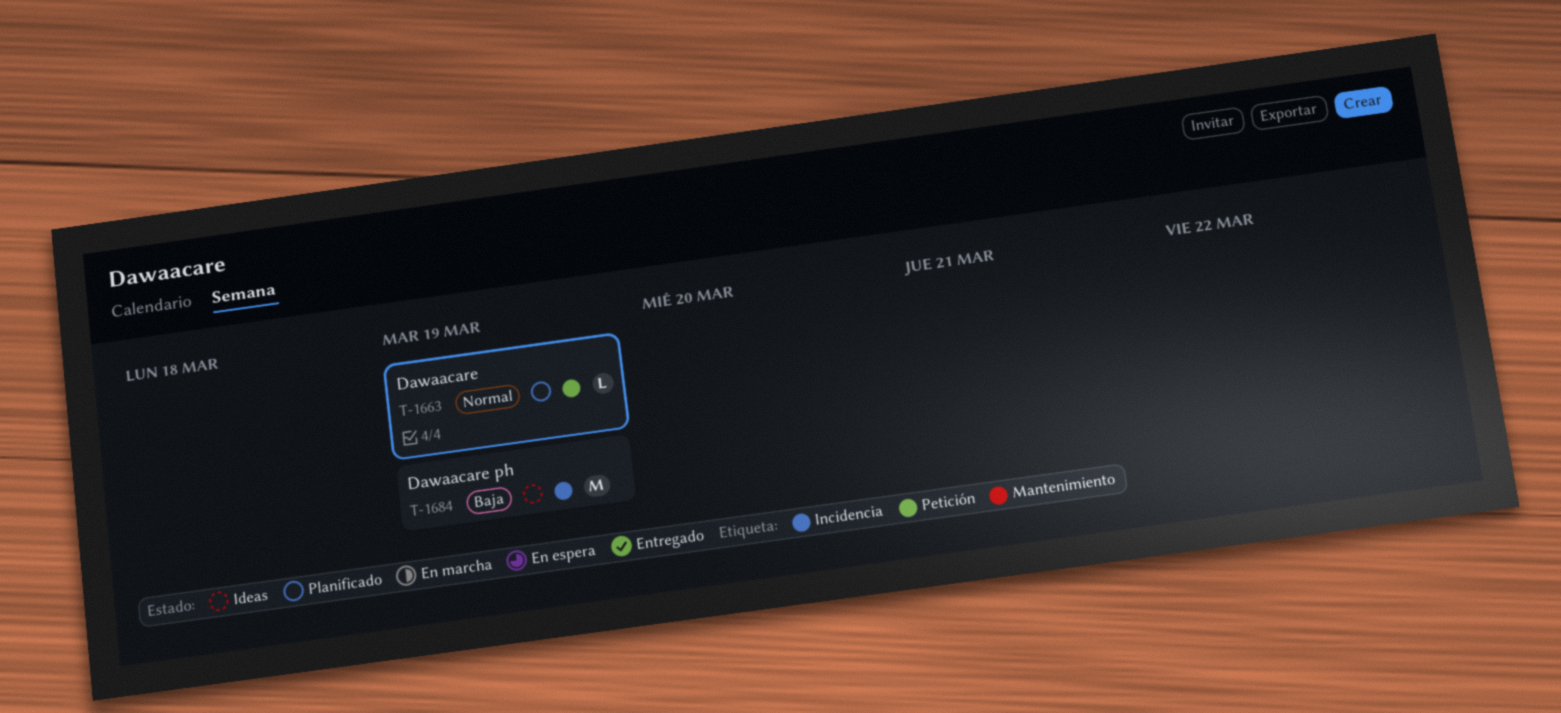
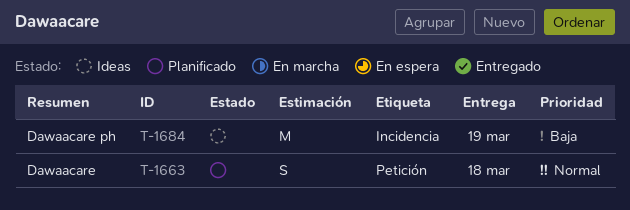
T-1663, estimate: L -> S
T-1663, due: Mar 19 -> Mar 18

